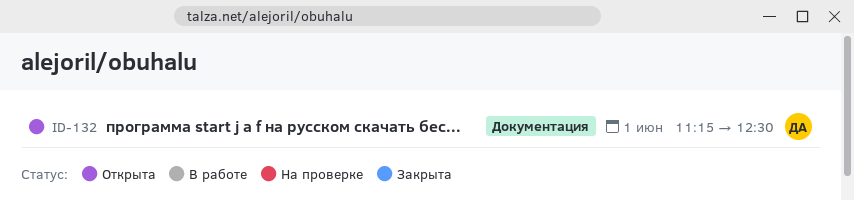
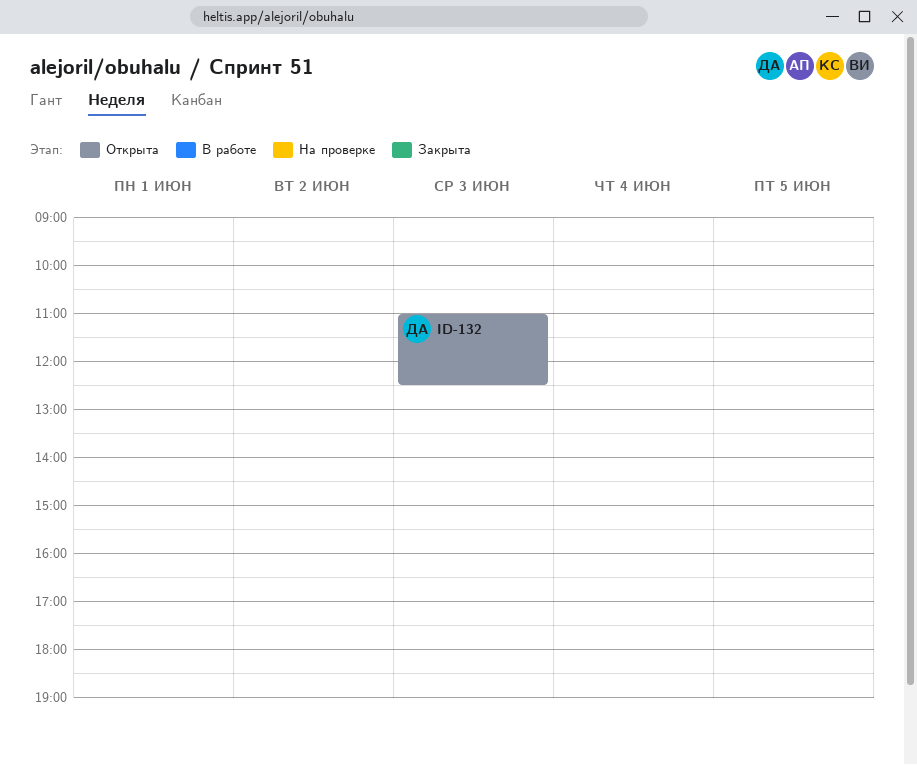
ID-132, day: Jun 1 -> Jun 3
ID-132, begins: 11:15 -> 11:00

